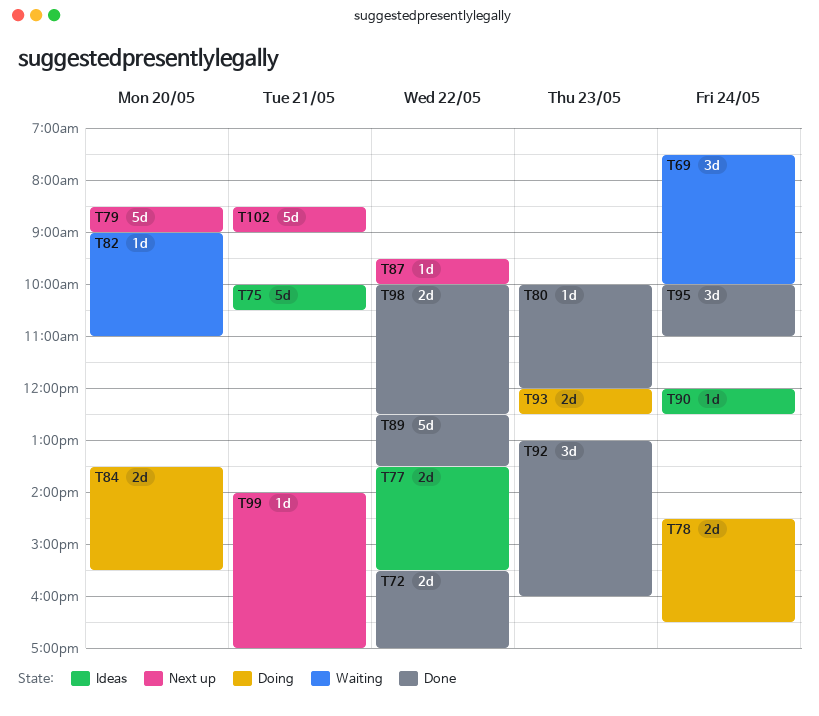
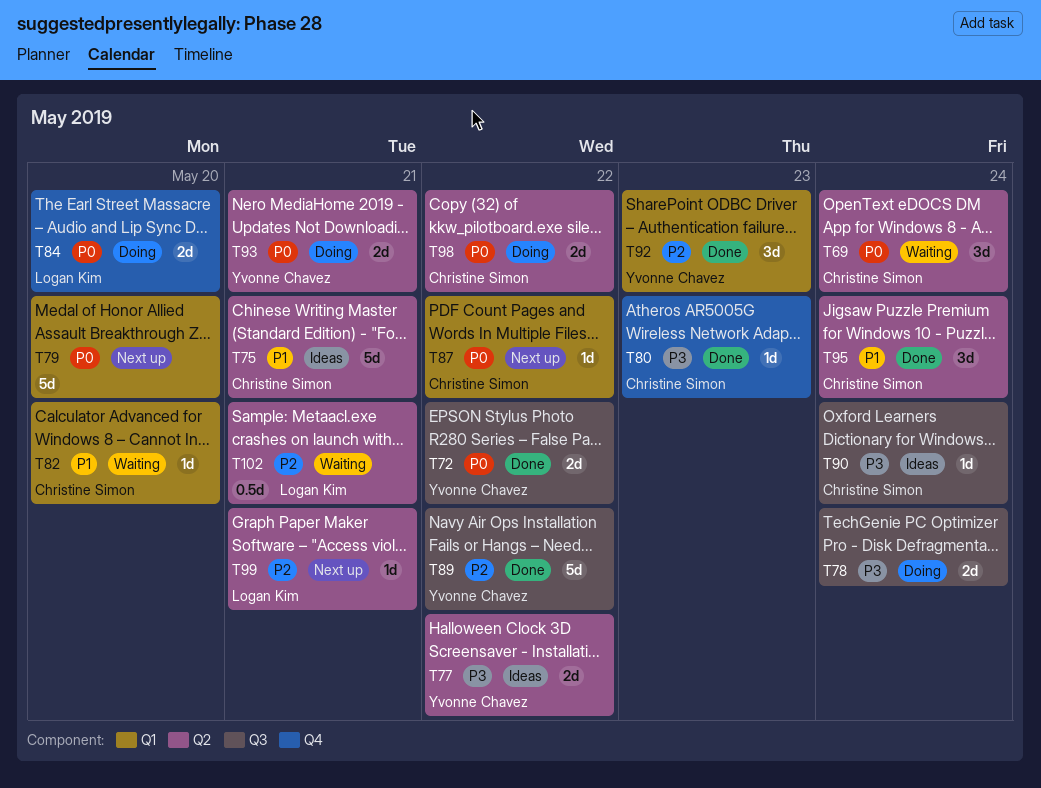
T93, day: May 23 -> May 21
T98, status: Done -> Doing
T102, status: Next up -> Waiting
T102, estimate: 5d -> 0.5d

